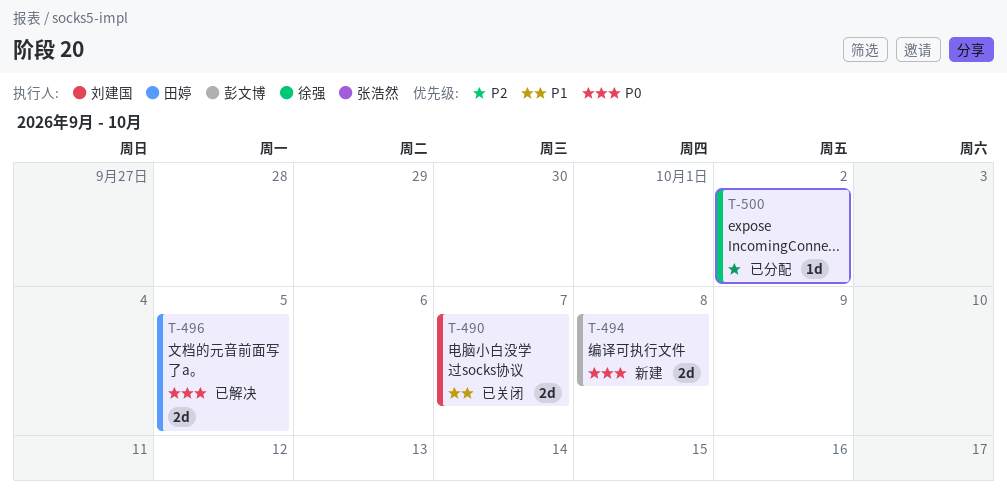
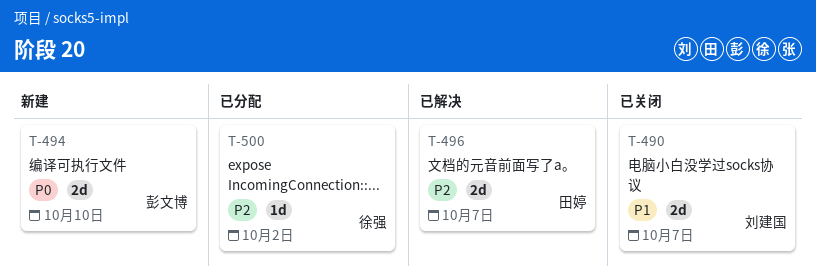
T-494, due: Oct 8 -> Oct 10
T-496, priority: P0 -> P2
T-496, due: Oct 5 -> Oct 7

